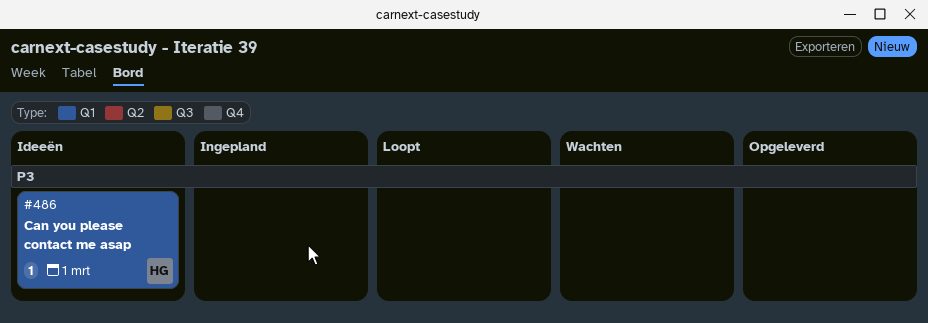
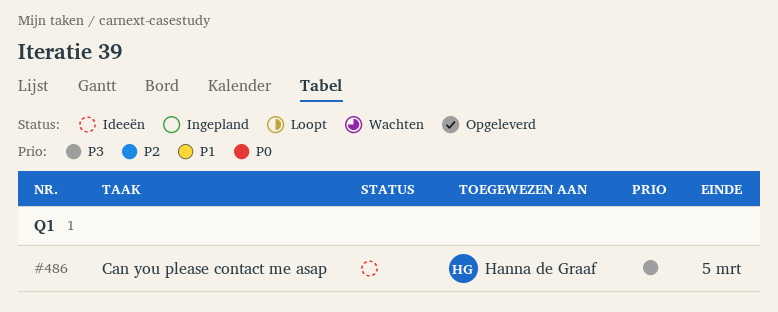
#486, due: Mar 1 -> Mar 5

